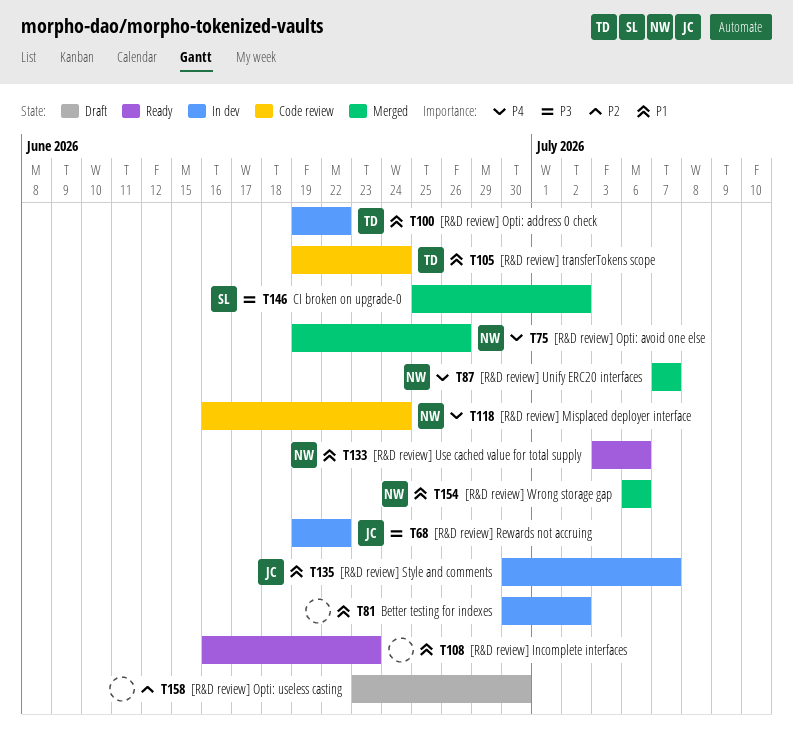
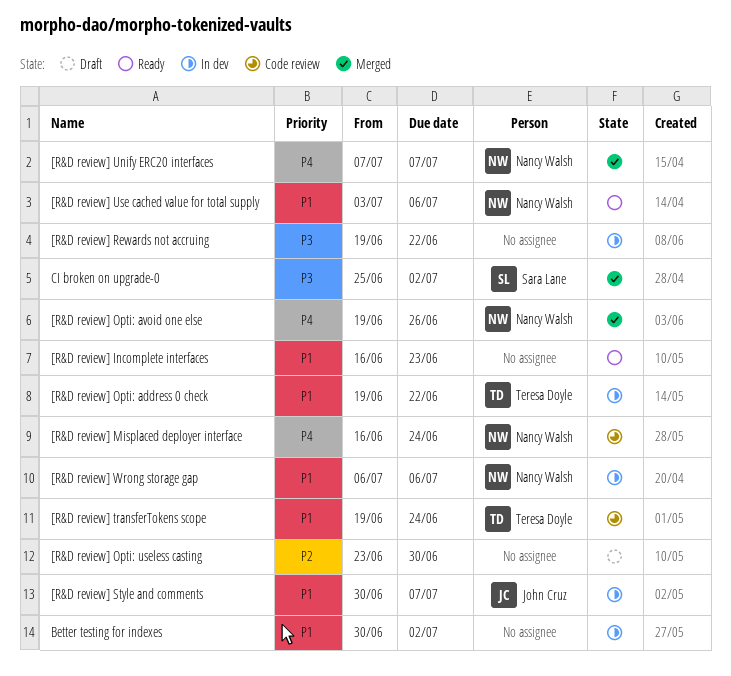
[R&D review] Rewards not accruing, owner: John Cruz -> none
[R&D review] Wrong storage gap, status: Merged -> In dev

